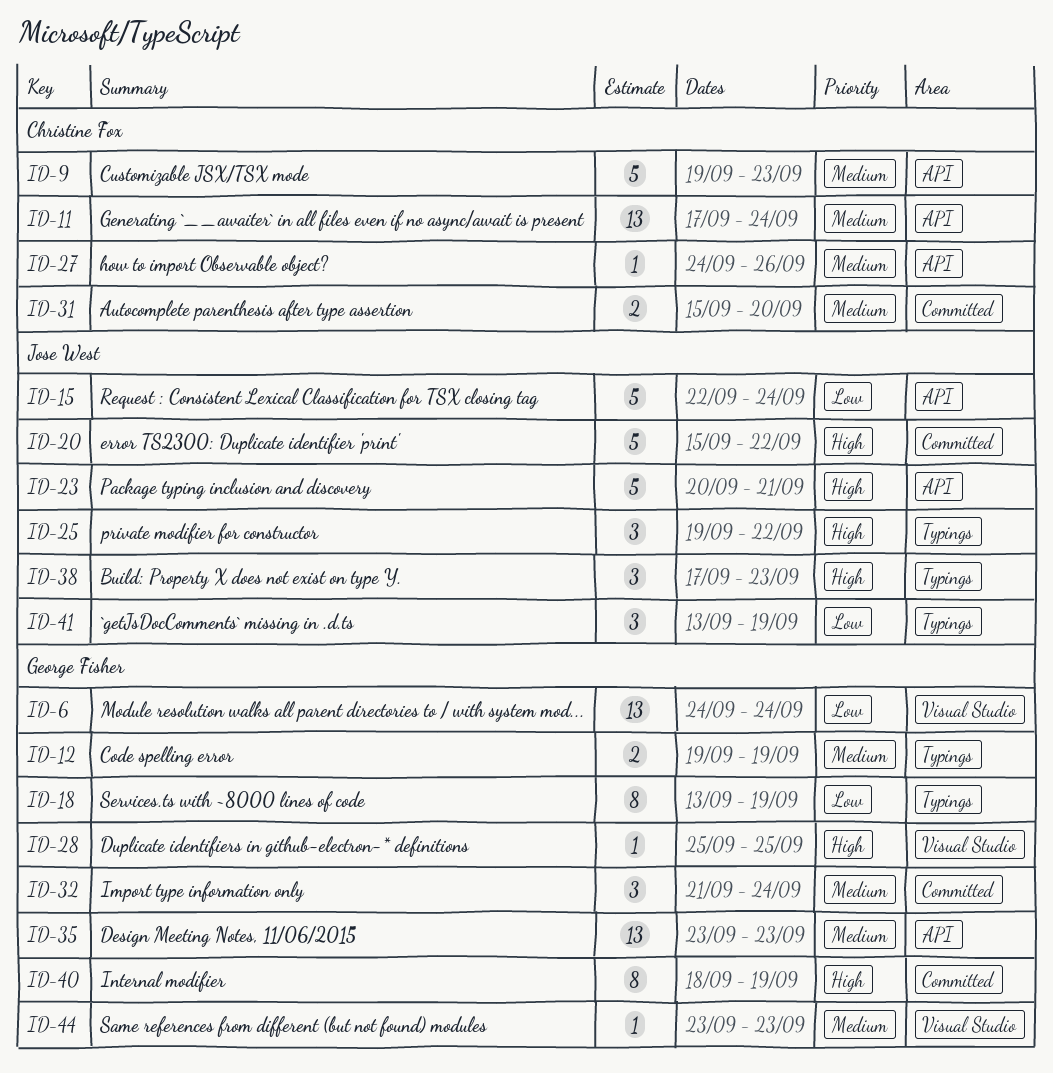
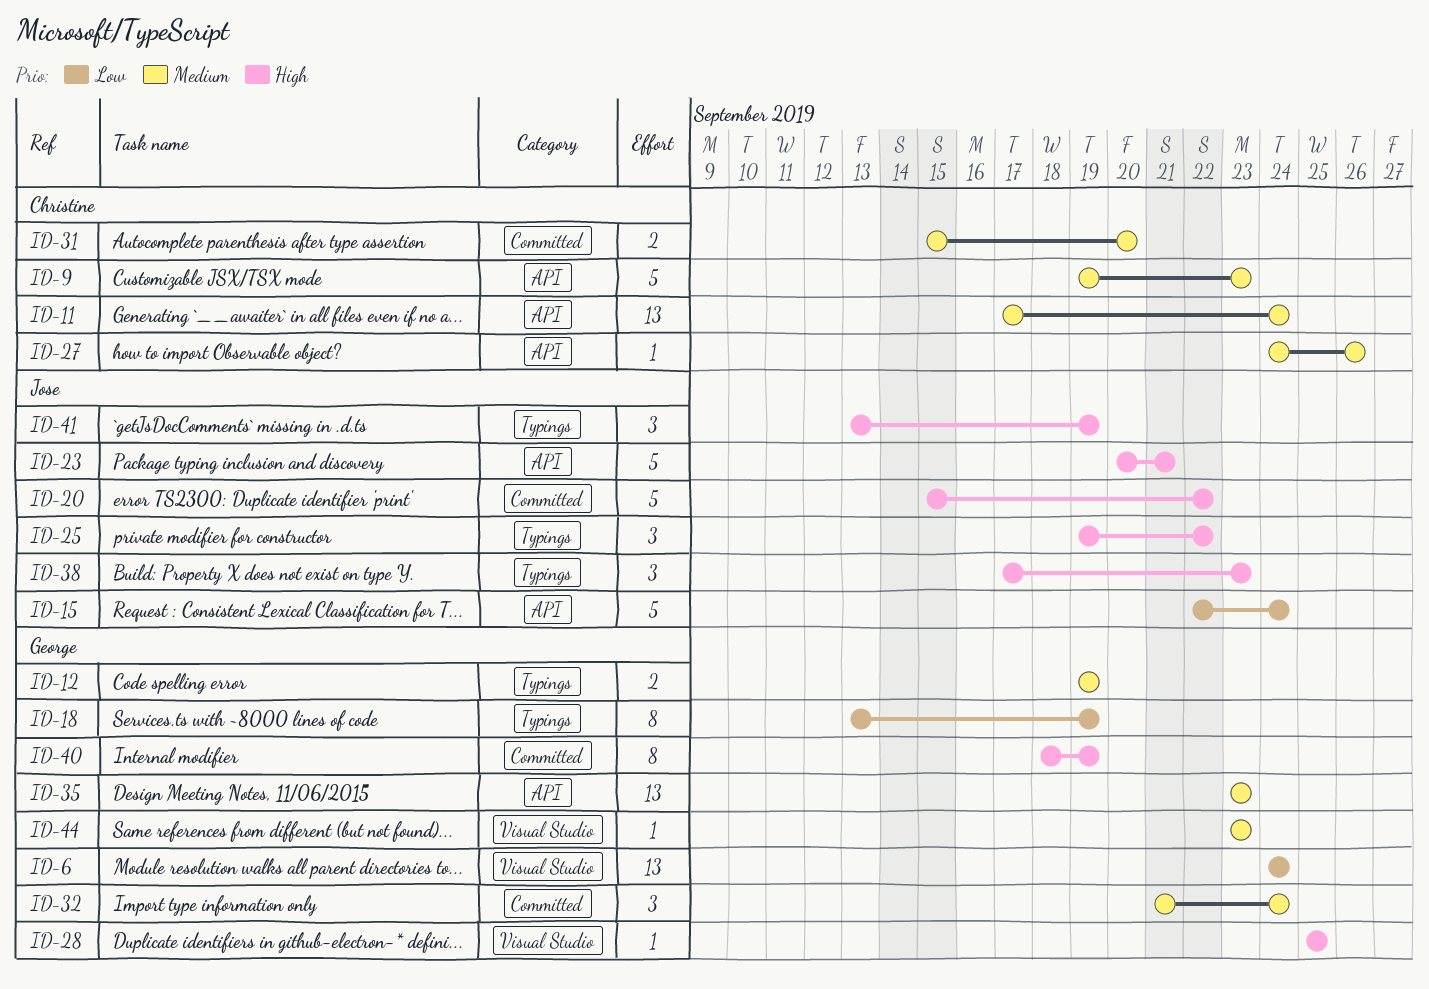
ID-41, priority: Low -> High

